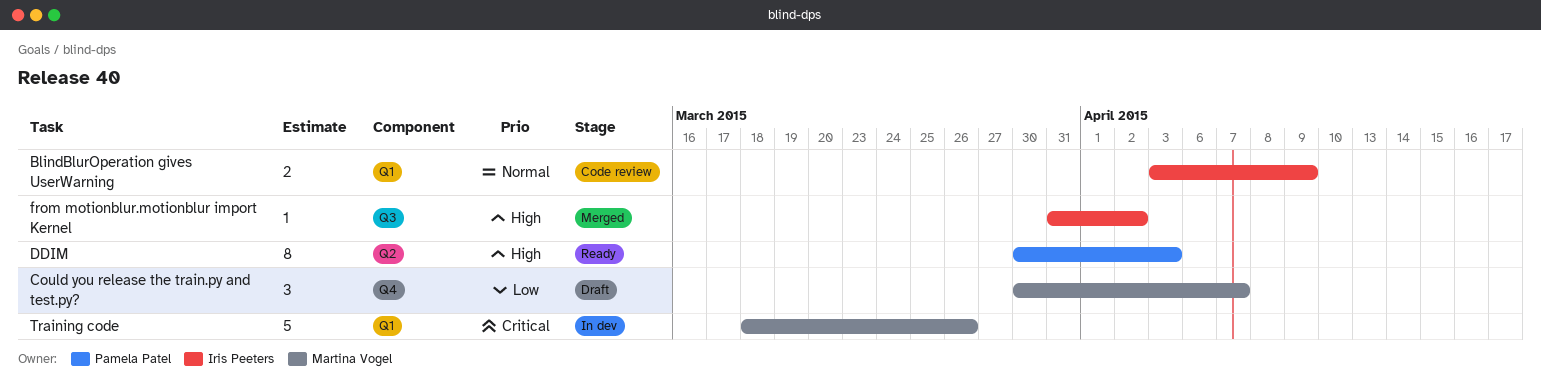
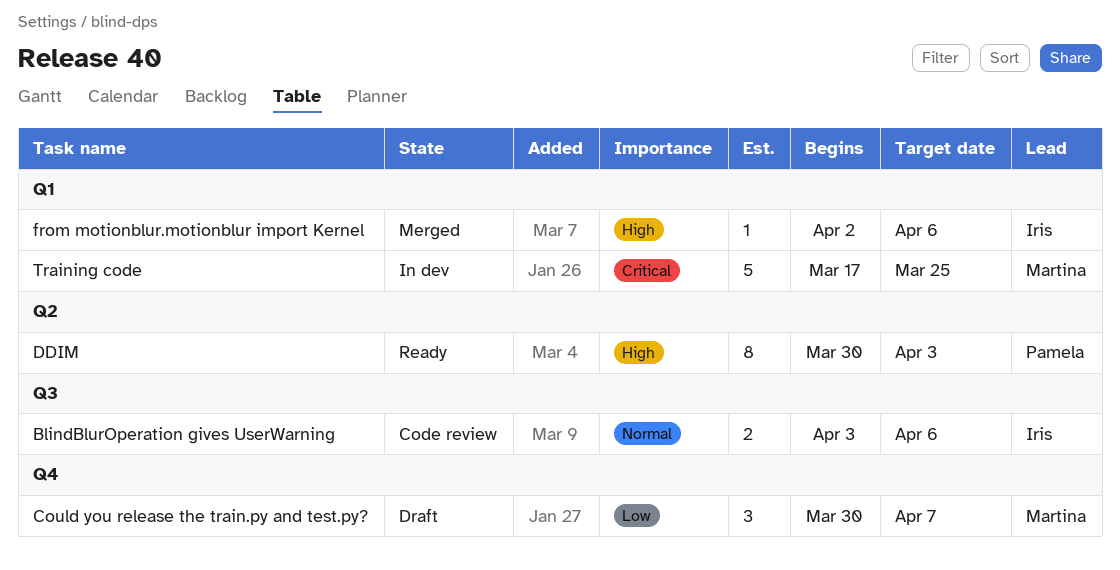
BlindBlurOperation gives UserWarning, label: Q1 -> Q3
BlindBlurOperation gives UserWarning, due: Apr 9 -> Apr 6
from motionblur.motionblur import Kernel, label: Q3 -> Q1
from motionblur.motionblur import Kernel, start: Mar 31 -> Apr 2
from motionblur.motionblur import Kernel, due: Apr 2 -> Apr 6
Training code, start: Mar 18 -> Mar 17
Training code, due: Mar 26 -> Mar 25

